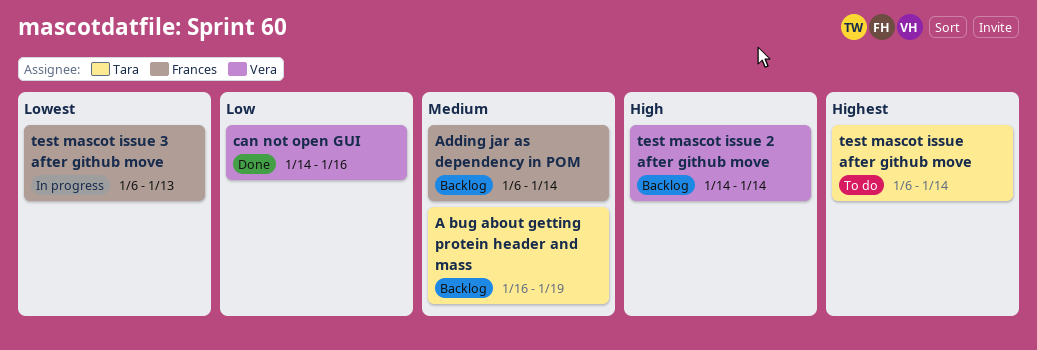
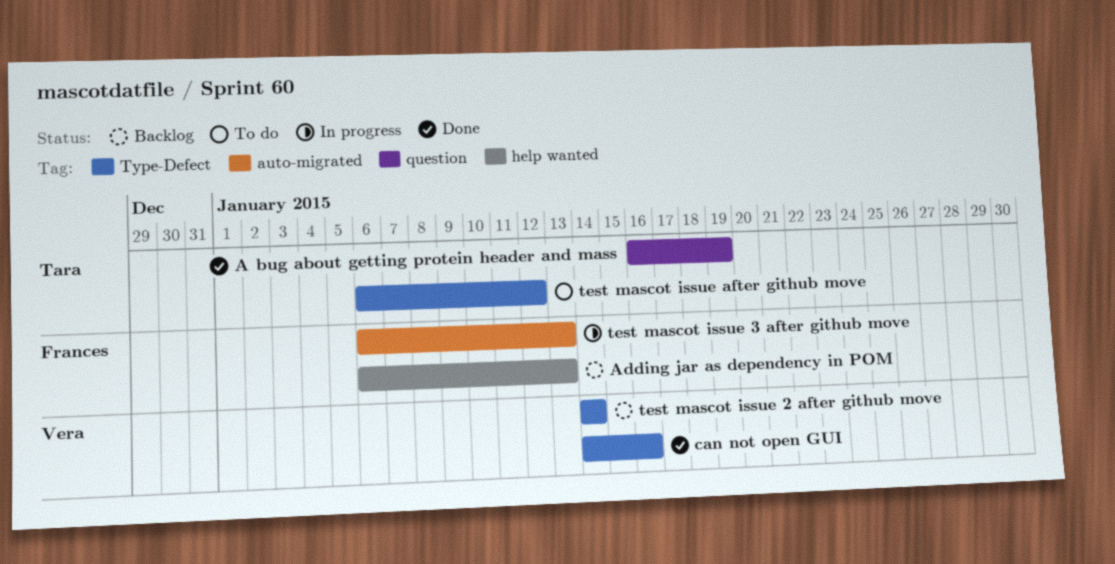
A bug about getting protein header and mass, status: Backlog -> Done
Adding jar as dependency in POM, due: Jan 14 -> Jan 13
test mascot issue after github move, due: Jan 14 -> Jan 12

